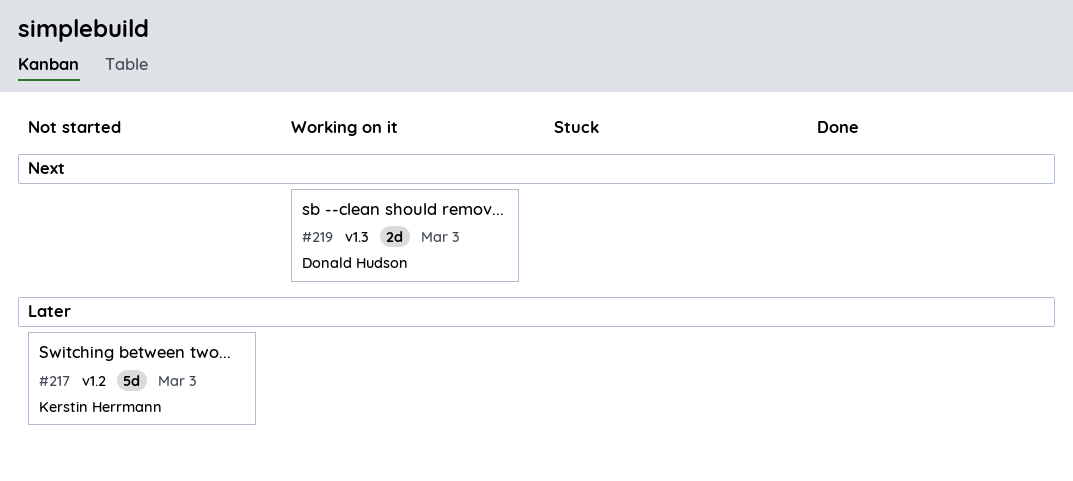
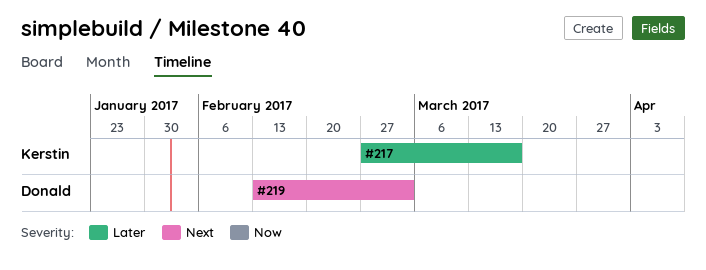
#217, due: Mar 3 -> Mar 17

